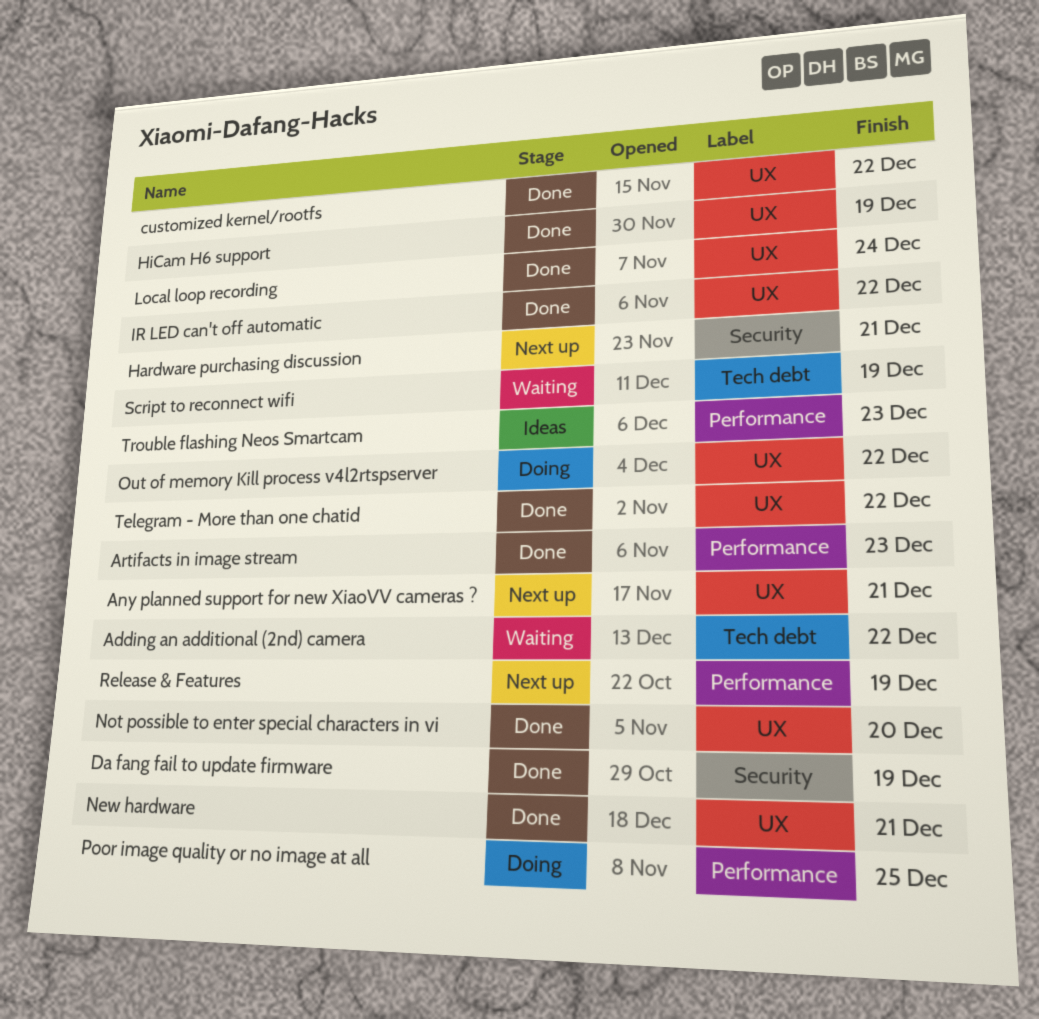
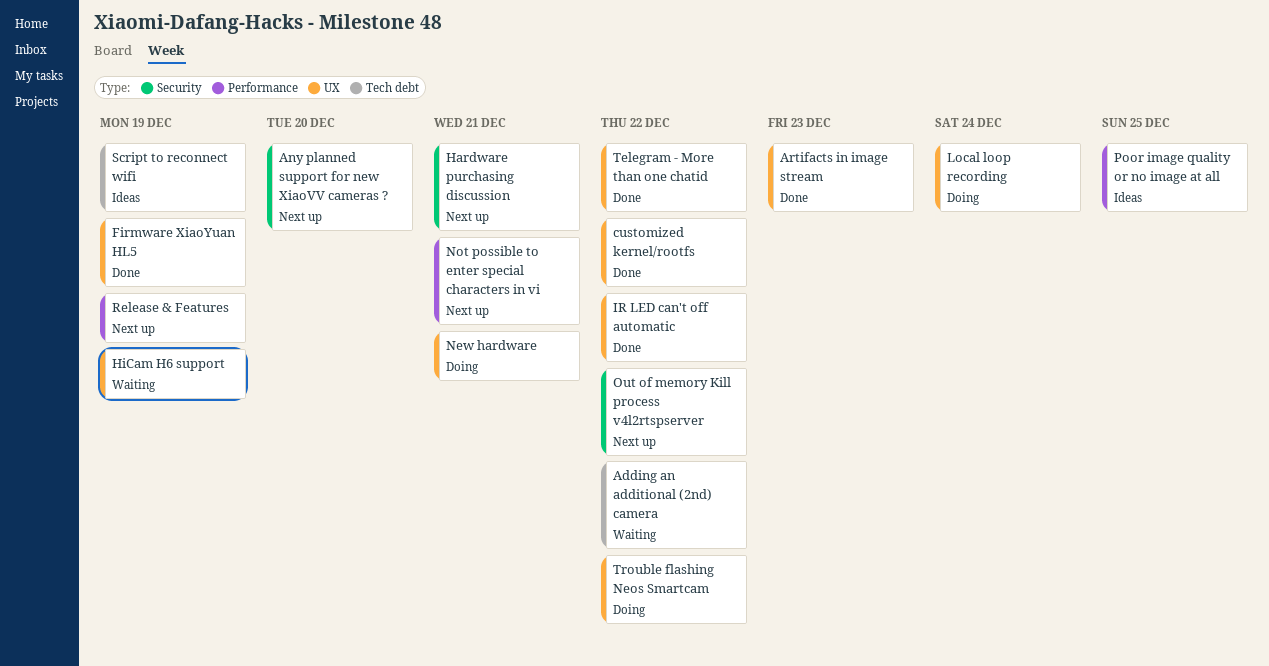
Any planned support for new XiaoVV cameras ?, label: UX -> Security
Any planned support for new XiaoVV cameras ?, due: Dec 21 -> Dec 20
Artifacts in image stream, label: Performance -> UX
Da fang fail to update firmware: present -> none
Firmware XiaoYuan HL5: none -> present
HiCam H6 support, status: Done -> Waiting
Local loop recording, status: Done -> Doing
New hardware, status: Done -> Doing
Not possible to enter special characters in vi, status: Done -> Next up
Not possible to enter special characters in vi, label: UX -> Performance
Not possible to enter special characters in vi, due: Dec 20 -> Dec 21
Out of memory Kill process v4l2rtspserver, status: Doing -> Next up
Out of memory Kill process v4l2rtspserver, label: UX -> Security
Poor image quality or no image at all, status: Doing -> Ideas
Script to reconnect wifi, status: Waiting -> Ideas
Trouble flashing Neos Smartcam, status: Ideas -> Doing
Trouble flashing Neos Smartcam, label: Performance -> UX
Trouble flashing Neos Smartcam, due: Dec 23 -> Dec 22

